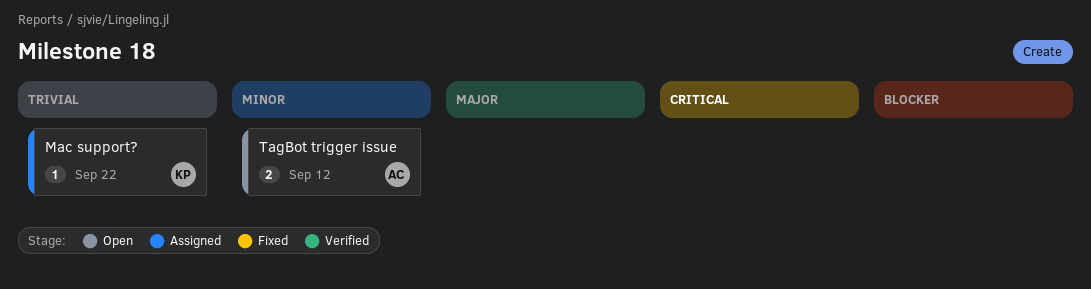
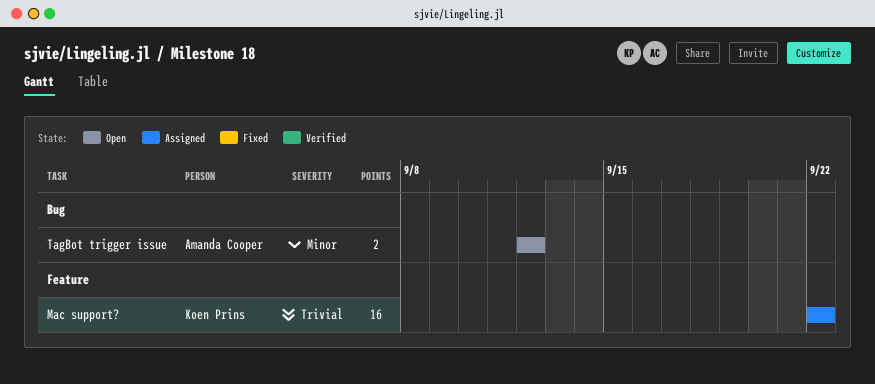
Mac support?, estimate: 1 -> 16

